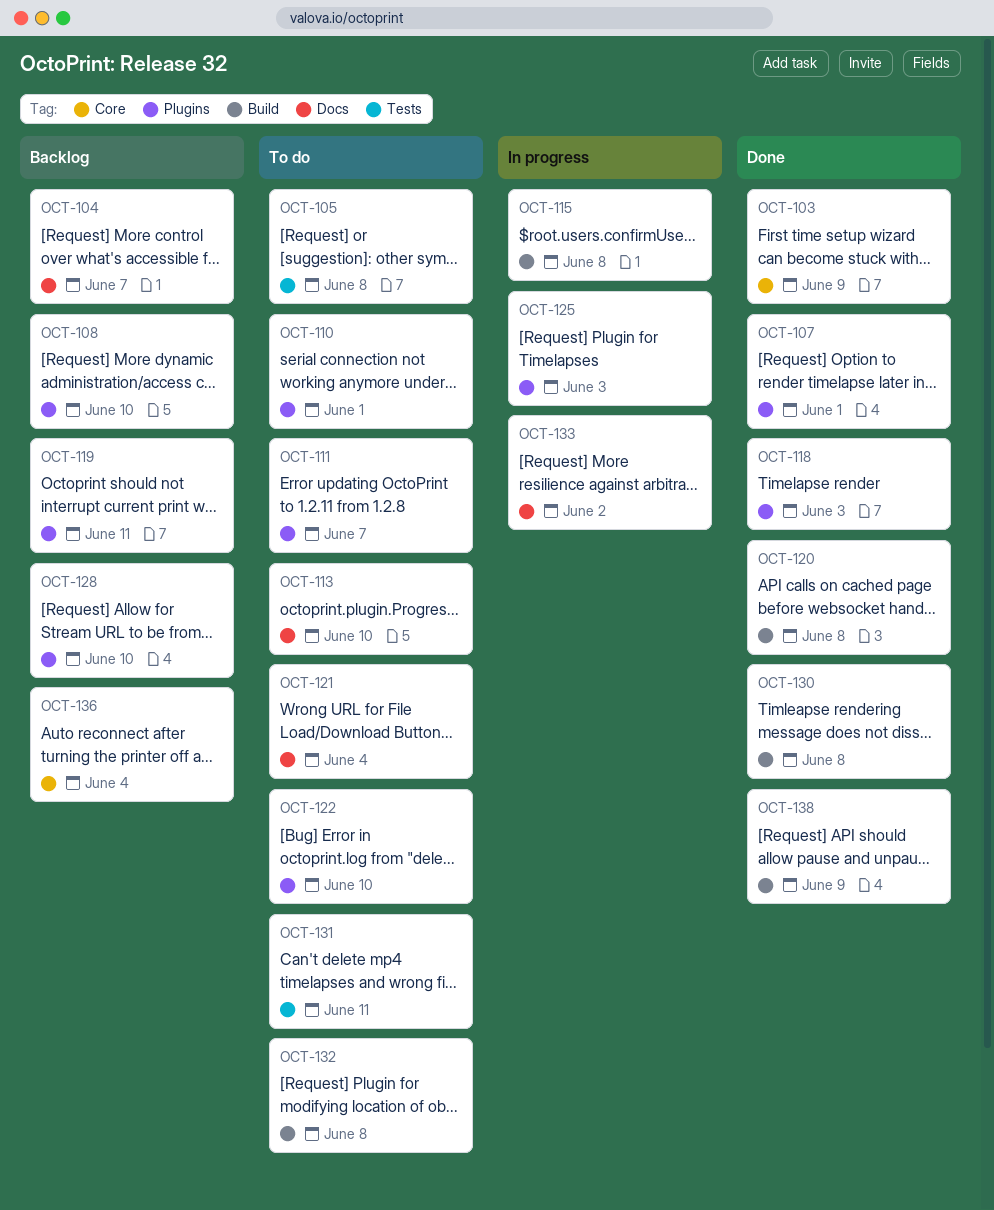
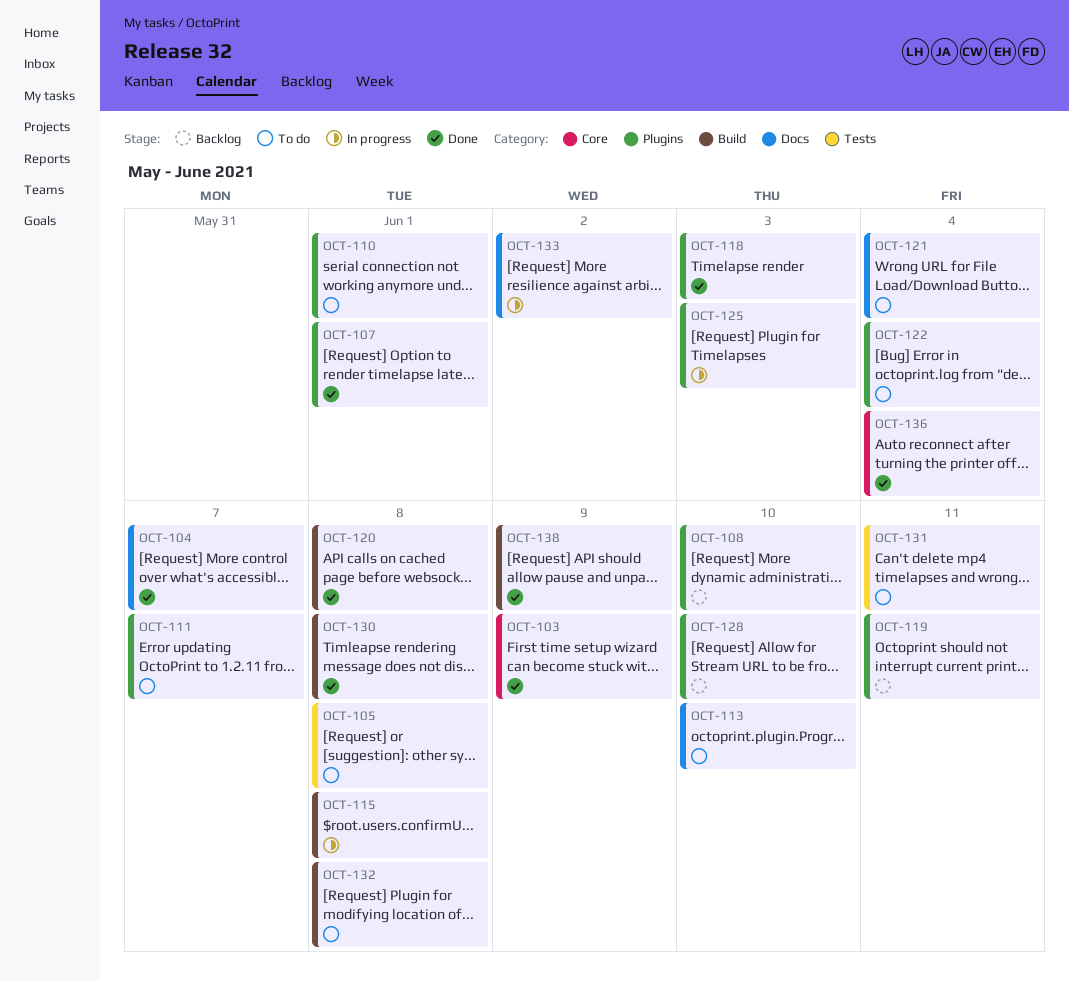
OCT-104, status: Backlog -> Done
OCT-122, due: Jun 10 -> Jun 4
OCT-136, status: Backlog -> Done

